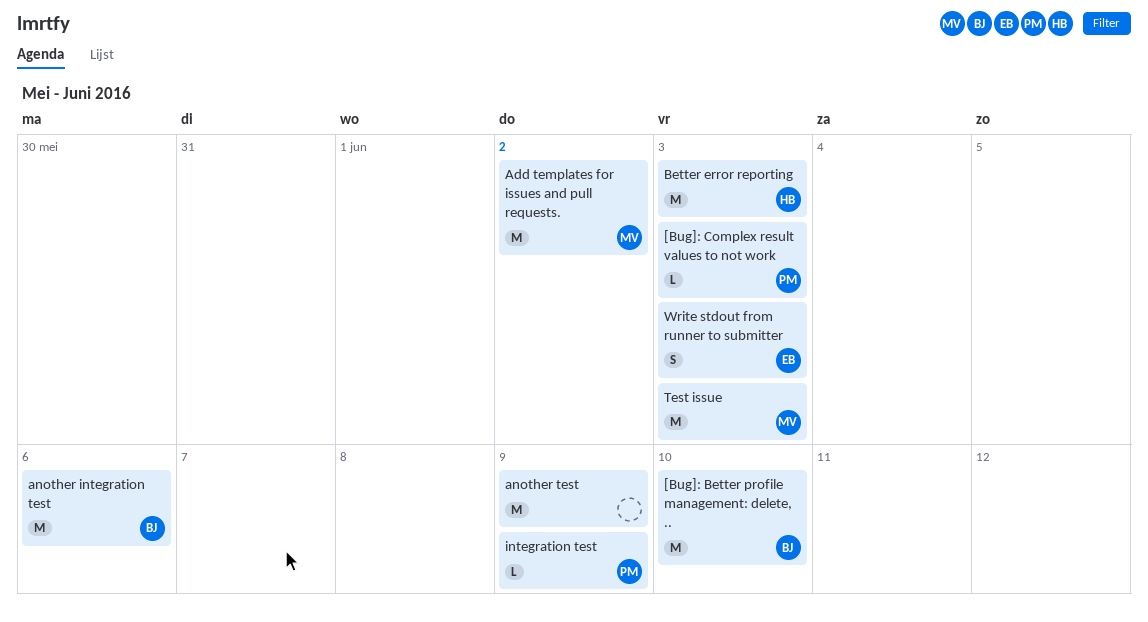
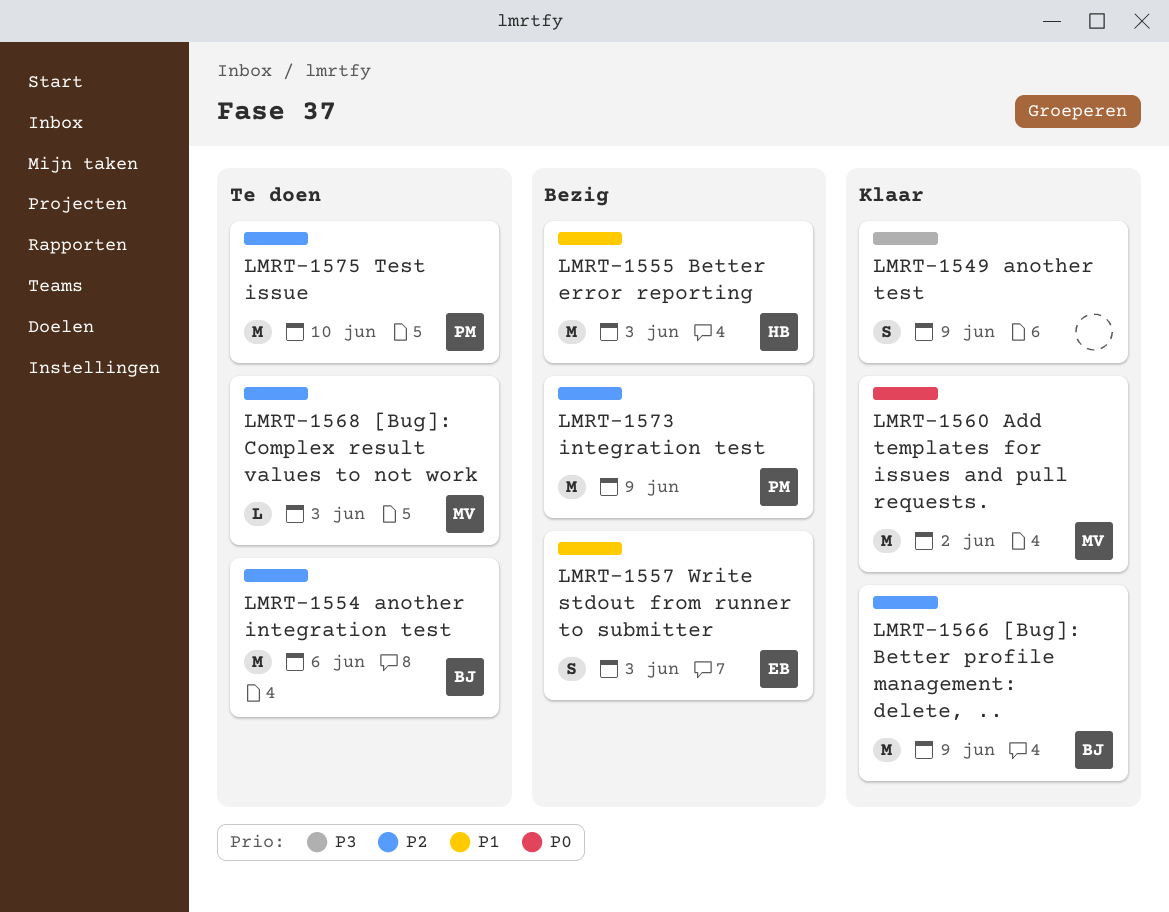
[Bug]: Better profile management: delete, .., due: Jun 10 -> Jun 9
[Bug]: Complex result values to not work, owner: PM -> MV
another test, estimate: M -> S
integration test, estimate: L -> M
Test issue, owner: MV -> PM
Test issue, due: Jun 3 -> Jun 10

